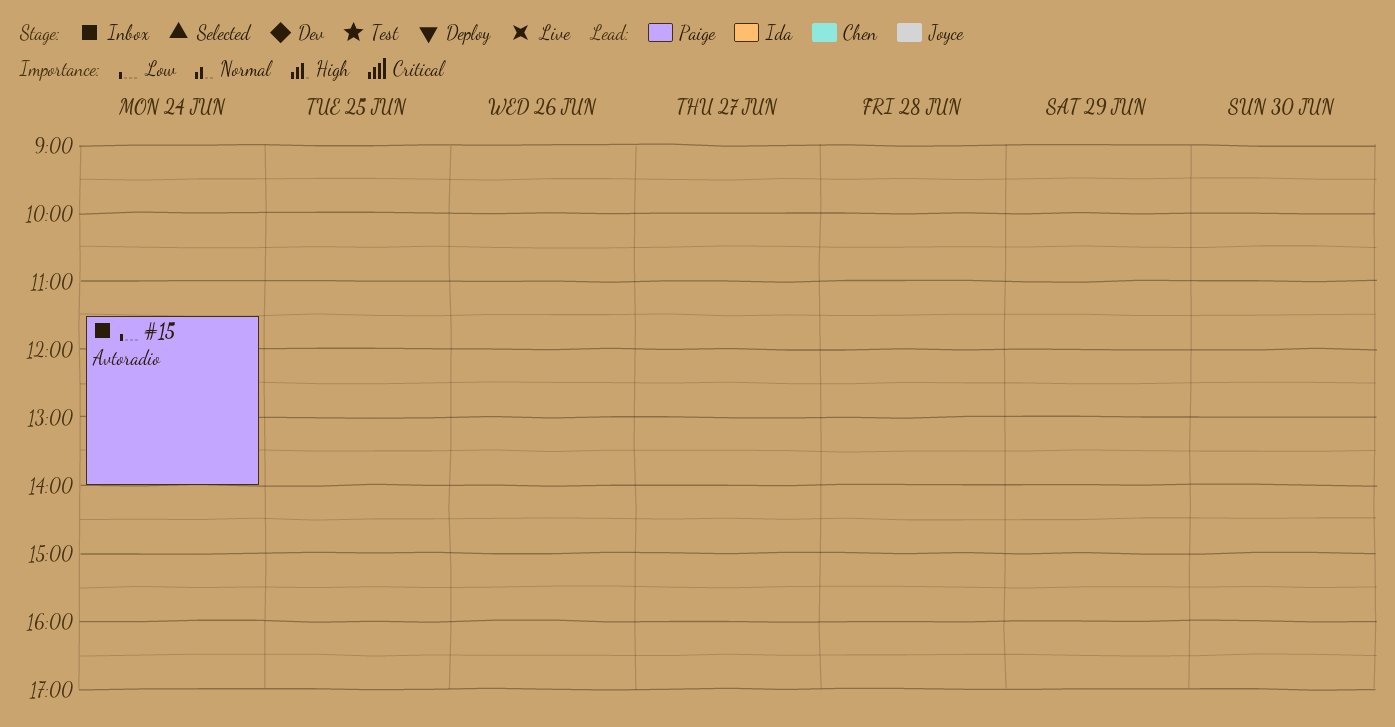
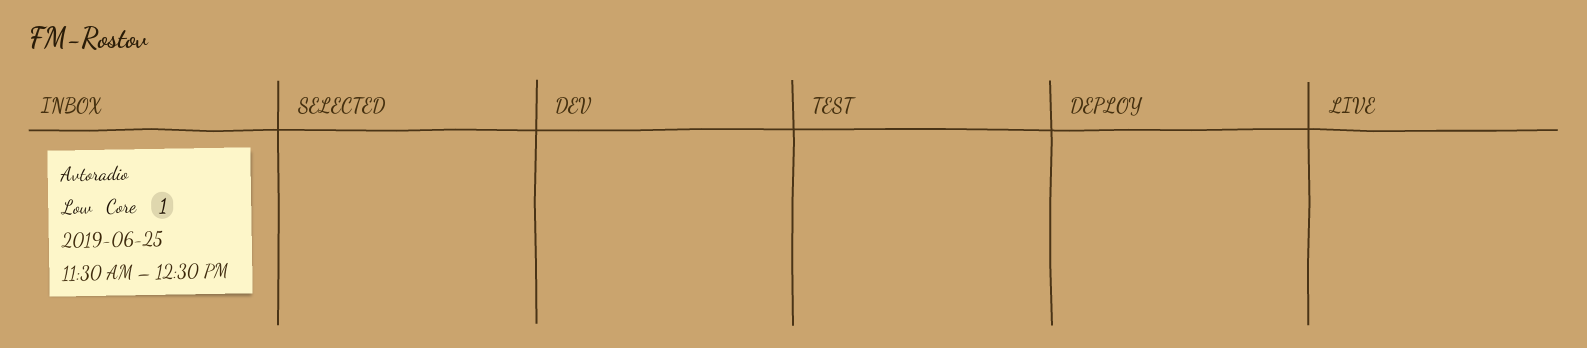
Avtoradio, day: Jun 24 -> Jun 25
Avtoradio, ends: 14:00 -> 12:30

